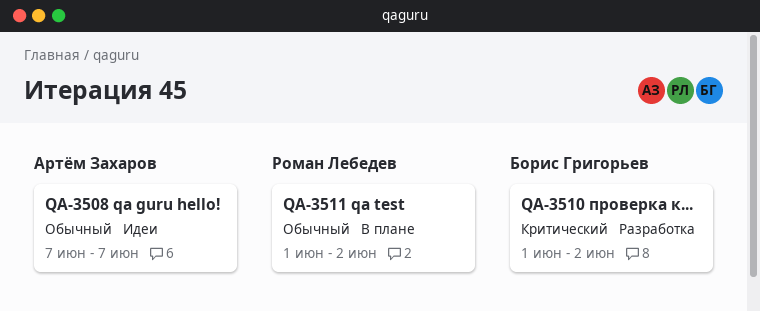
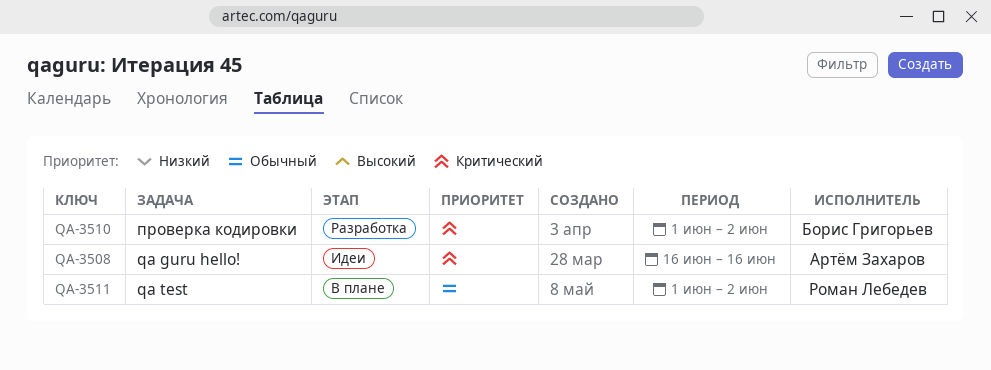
QA-3508, priority: Обычный -> Критический
QA-3508, start: Jun 7 -> Jun 16
QA-3508, due: Jun 7 -> Jun 16

